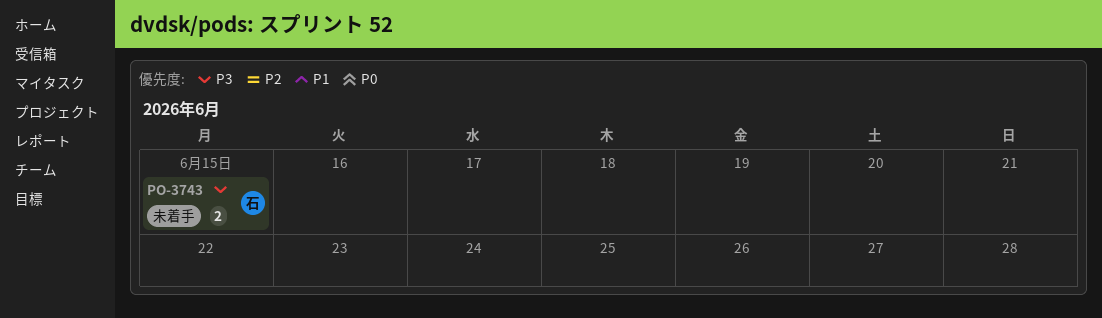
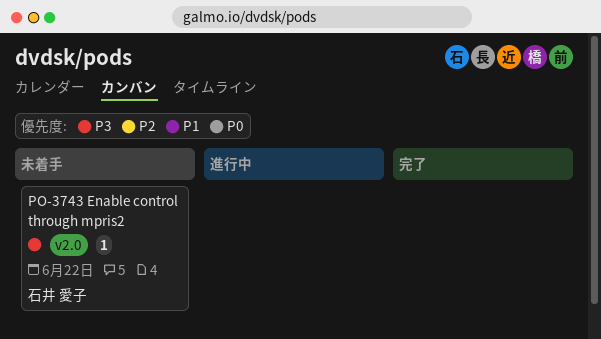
PO-3743, estimate: 2 -> 1
PO-3743, due: Jun 15 -> Jun 22

